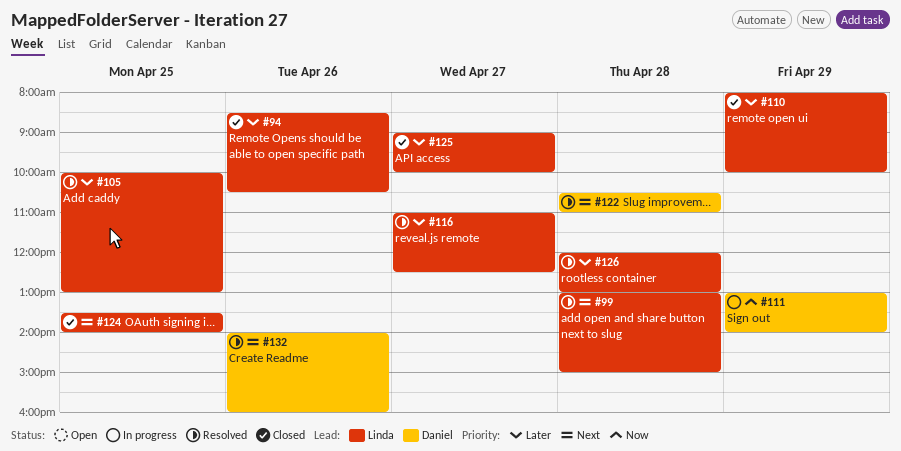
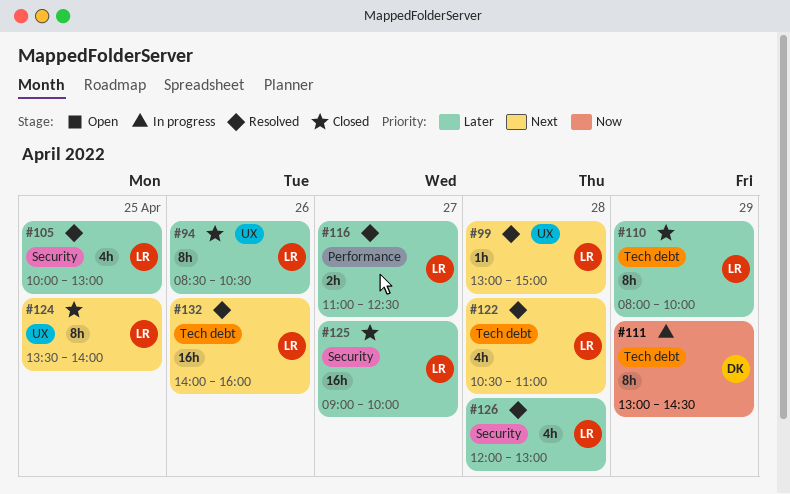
#111, ends: 14:00 -> 14:30
#122, owner: Daniel -> Linda
#132, owner: Daniel -> Linda

